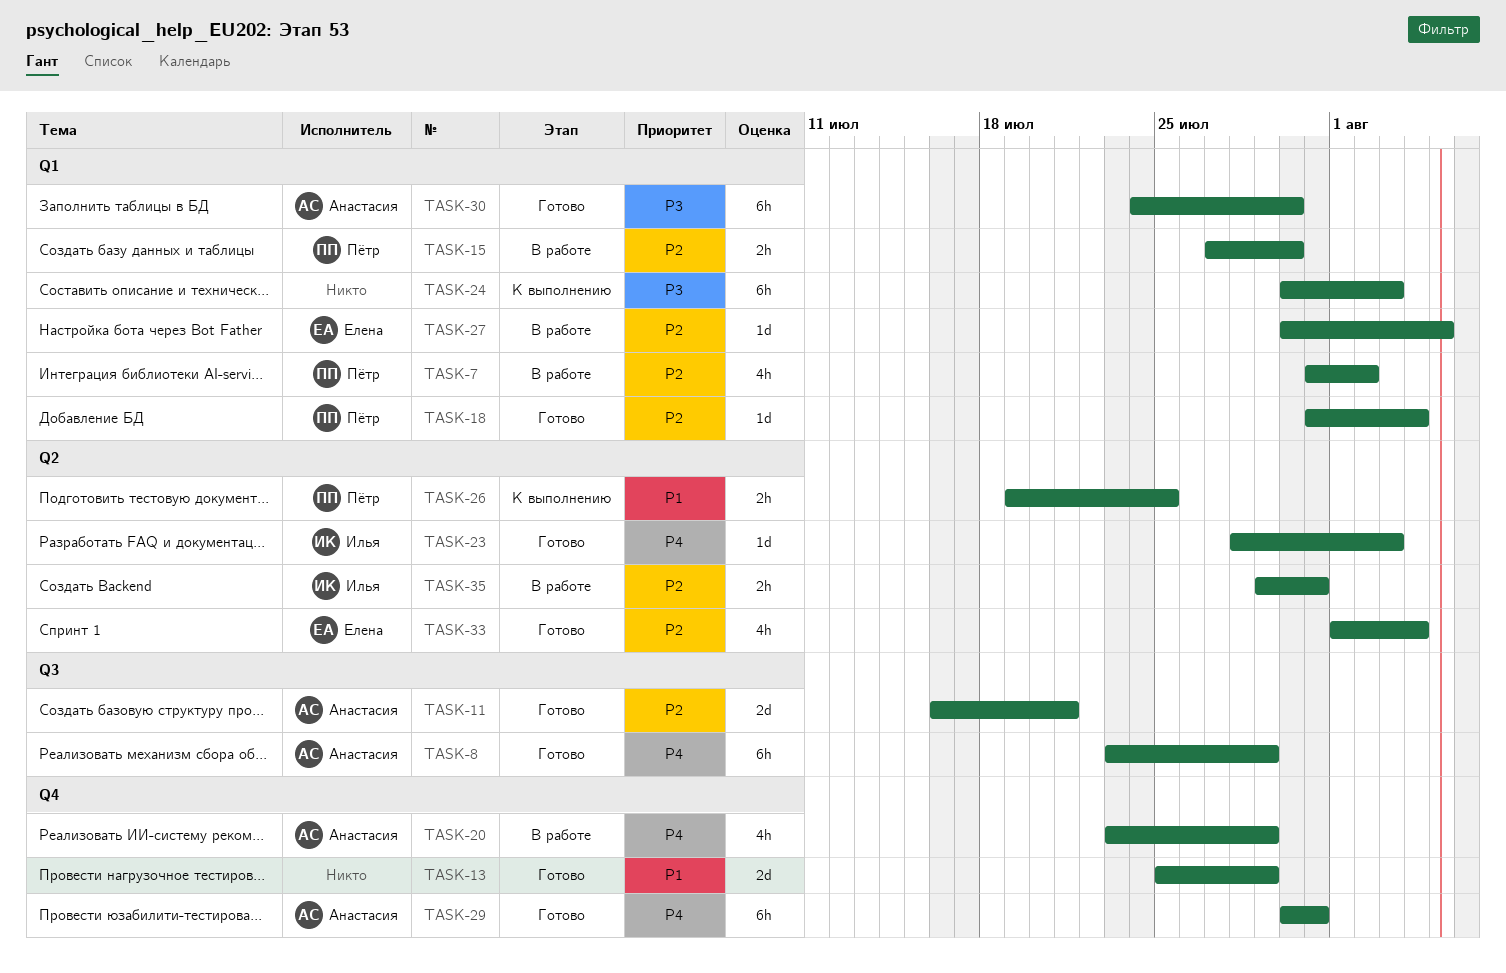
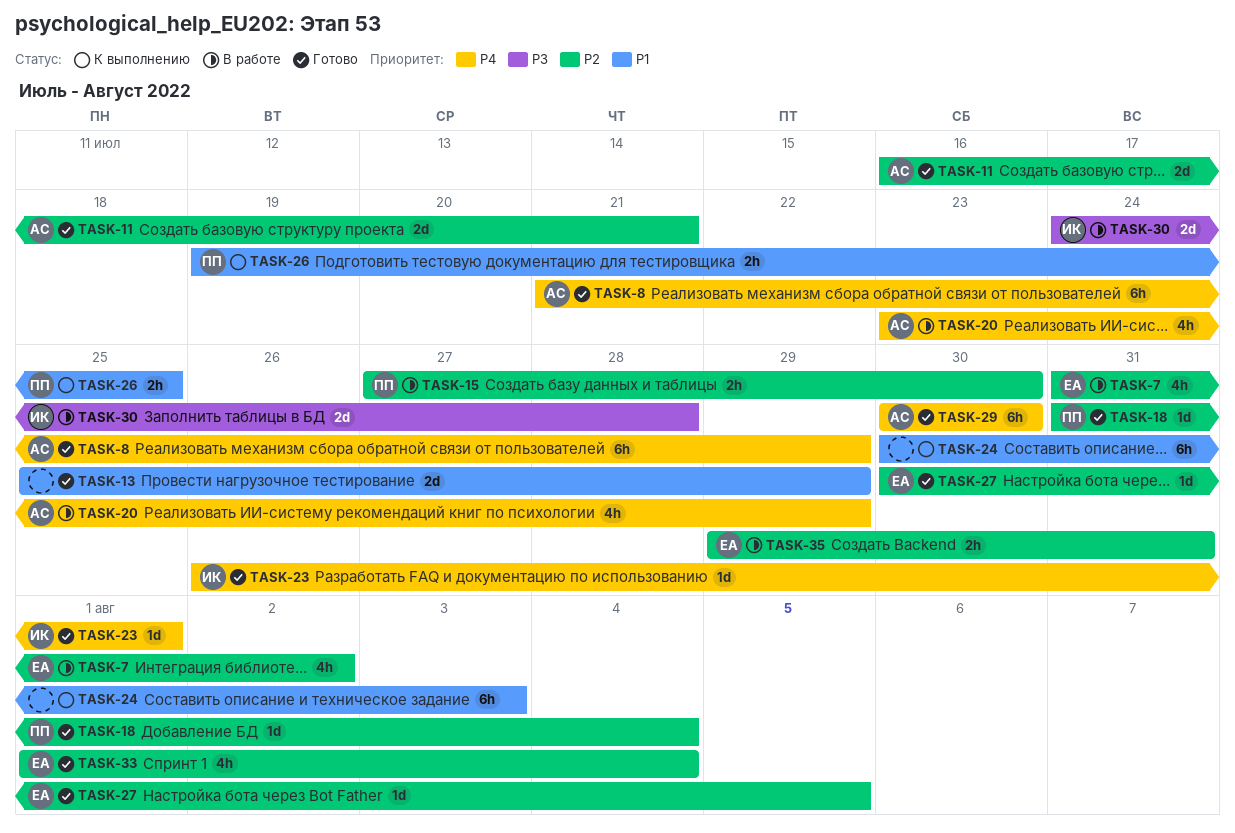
TASK-7, owner: Пётр -> Елена
TASK-8, start: Jul 23 -> Jul 21
TASK-23, start: Jul 28 -> Jul 26
TASK-23, due: Aug 3 -> Aug 1
TASK-24, priority: P3 -> P1
TASK-27, status: В работе -> Готово
TASK-29, due: Jul 31 -> Jul 30
TASK-30, status: Готово -> В работе
TASK-30, owner: Анастасия -> Илья
TASK-30, estimate: 6h -> 2d
TASK-30, due: Jul 30 -> Jul 28
TASK-35, owner: Илья -> Елена

